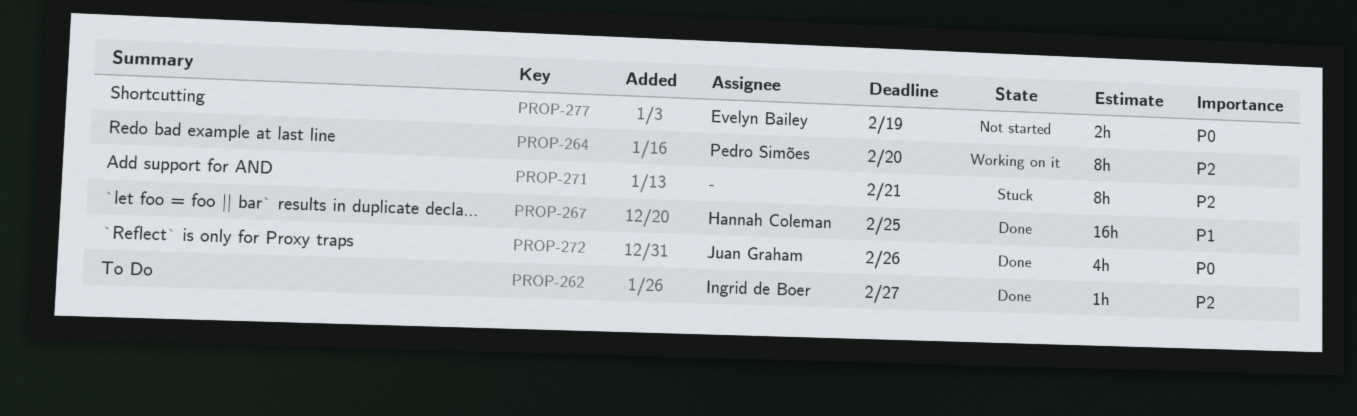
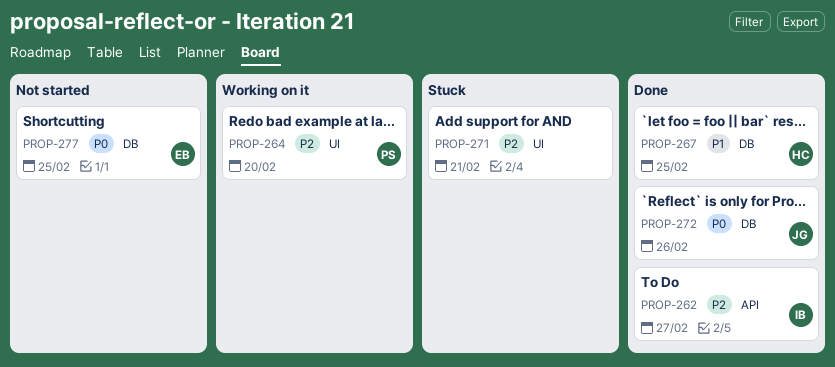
PROP-277, due: Feb 19 -> Feb 25

